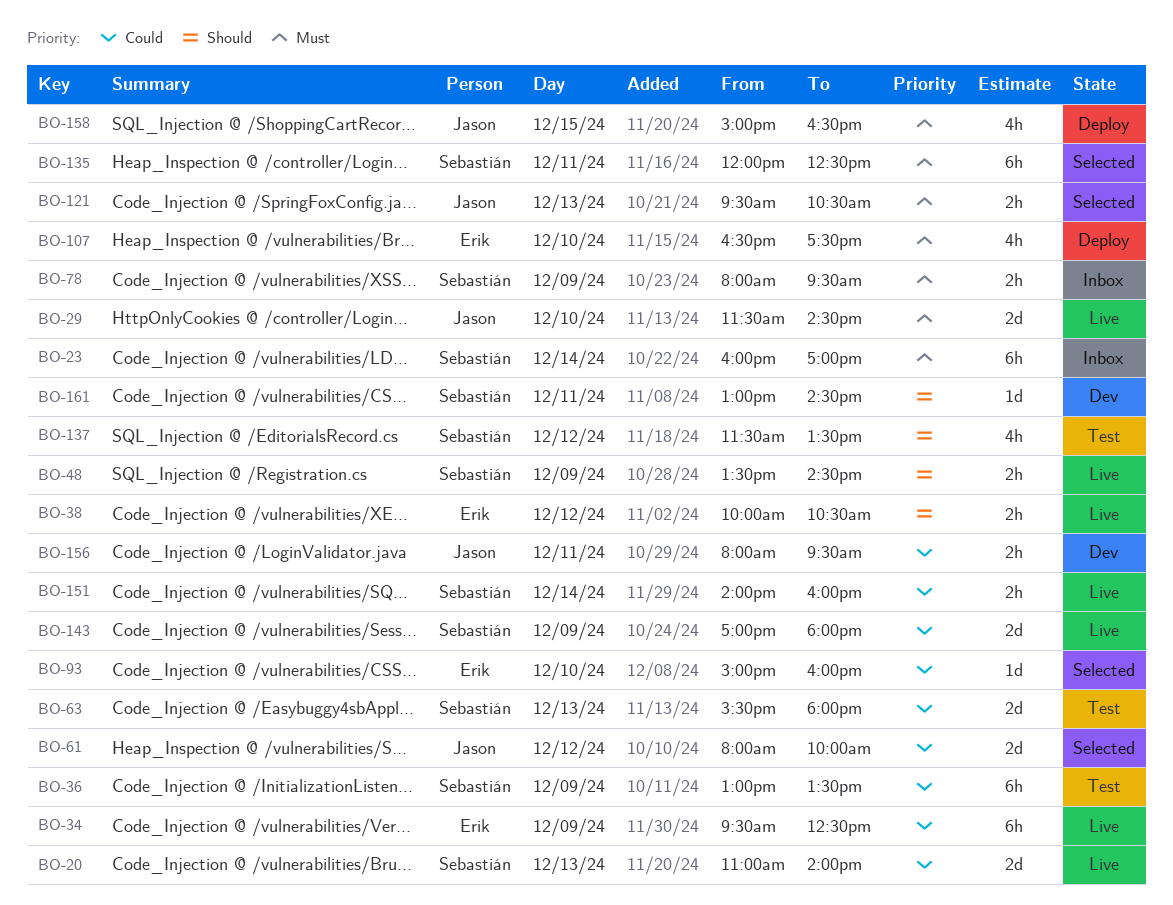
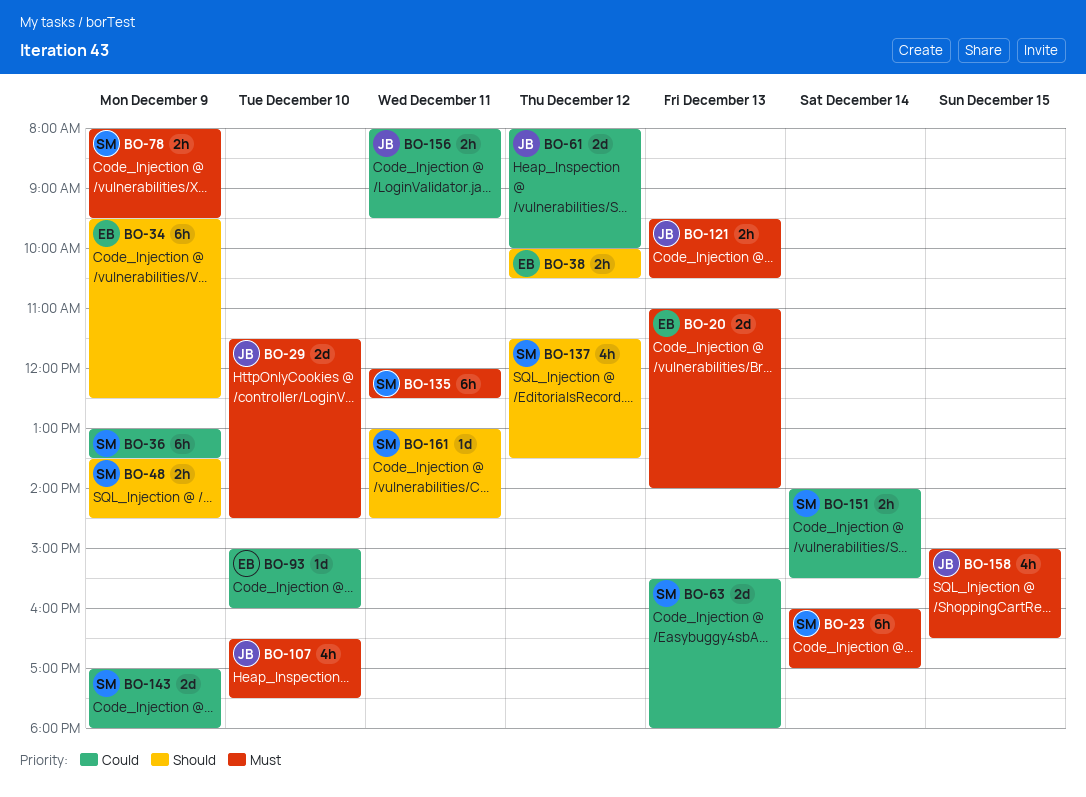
BO-20, owner: Sebastián -> Erik
BO-20, priority: Could -> Must
BO-34, priority: Could -> Should
BO-107, owner: Erik -> Jason
BO-151, ends: 16:00 -> 15:30

